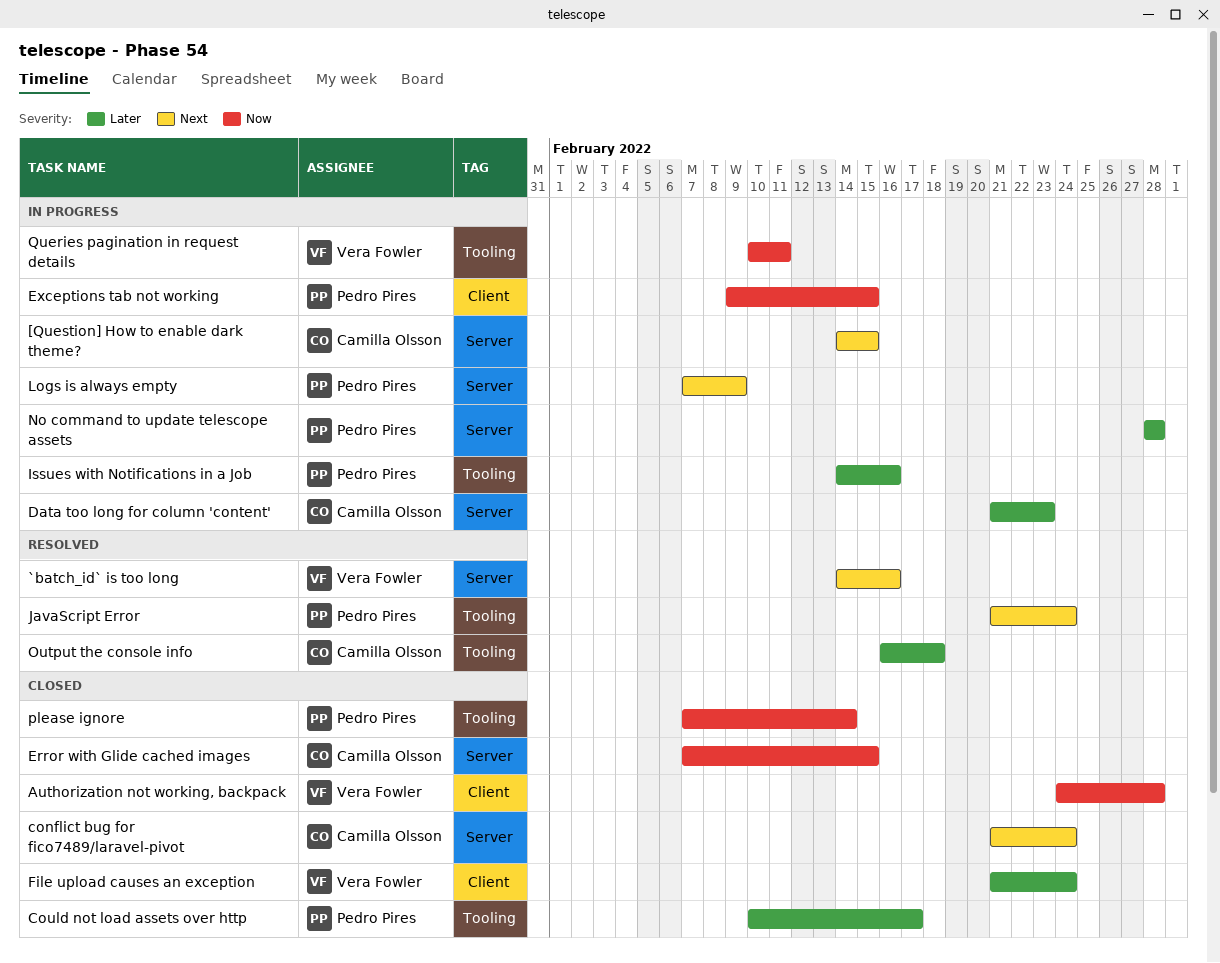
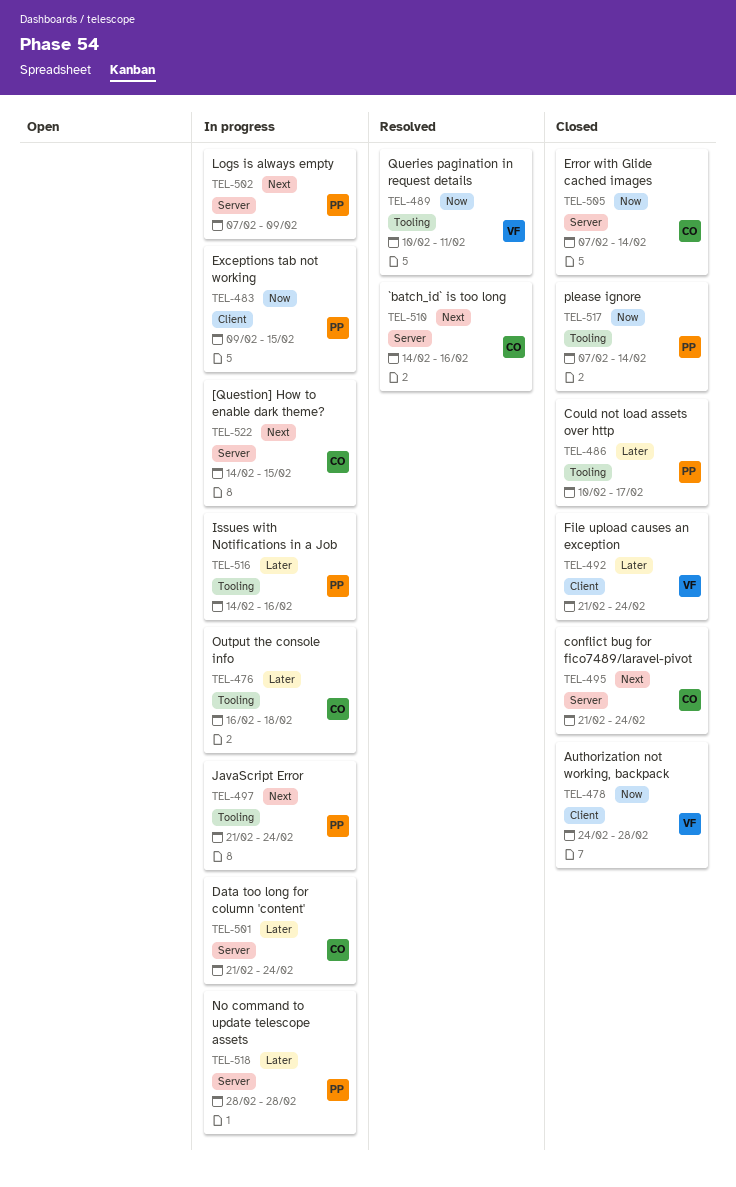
`batch_id` is too long, owner: Vera Fowler -> Camilla Olsson
Data too long for column 'content', due: Feb 23 -> Feb 24
Error with Glide cached images, due: Feb 15 -> Feb 14
JavaScript Error, status: Resolved -> In progress
Output the console info, status: Resolved -> In progress
Queries pagination in request details, status: In progress -> Resolved

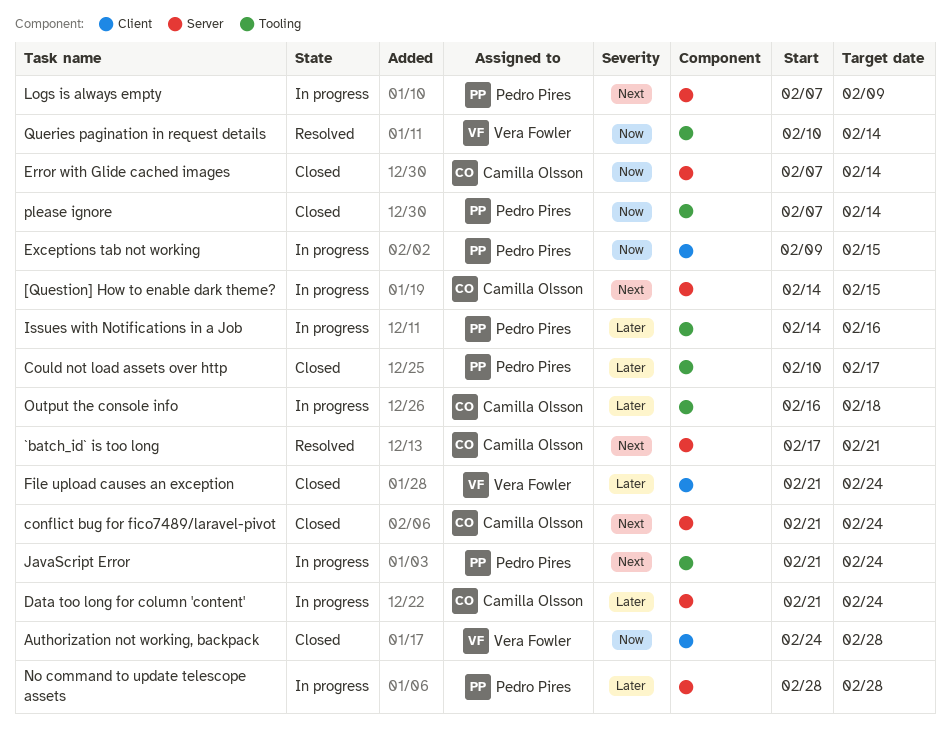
`batch_id` is too long, start: Feb 14 -> Feb 17
`batch_id` is too long, due: Feb 16 -> Feb 21
Queries pagination in request details, due: Feb 11 -> Feb 14

